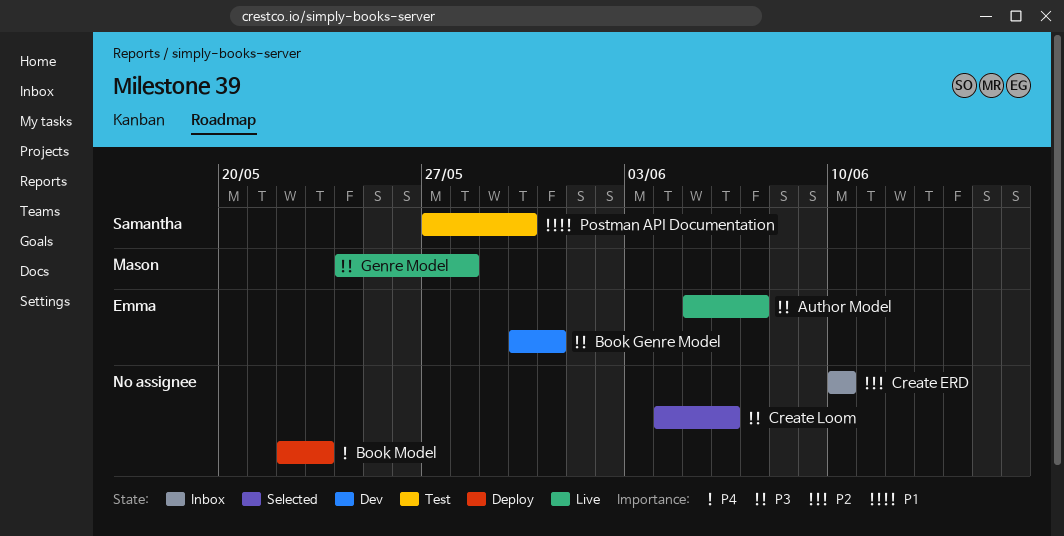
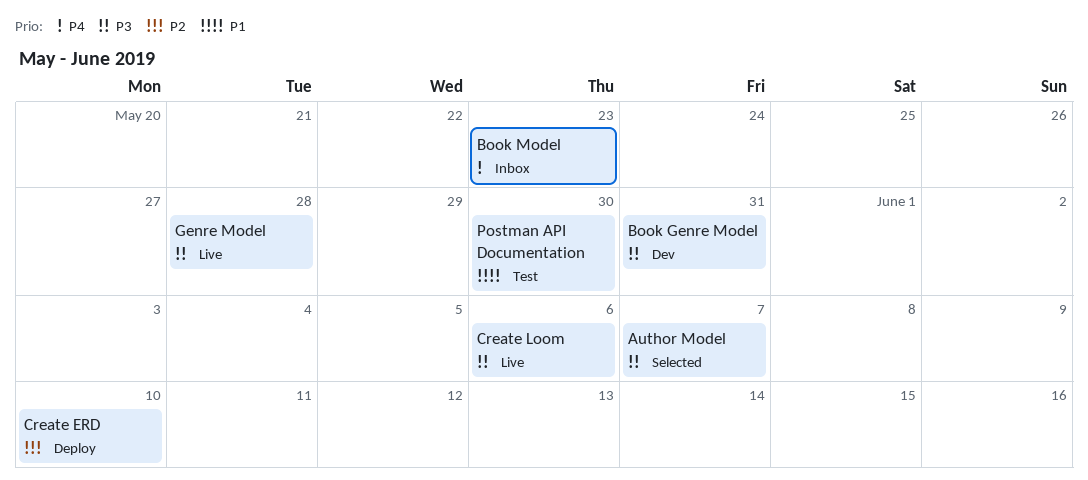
Author Model, status: Live -> Selected
Book Model, status: Deploy -> Inbox
Create ERD, status: Inbox -> Deploy
Create Loom, status: Selected -> Live

